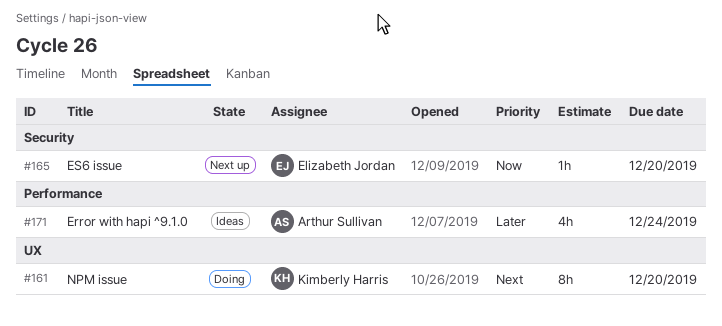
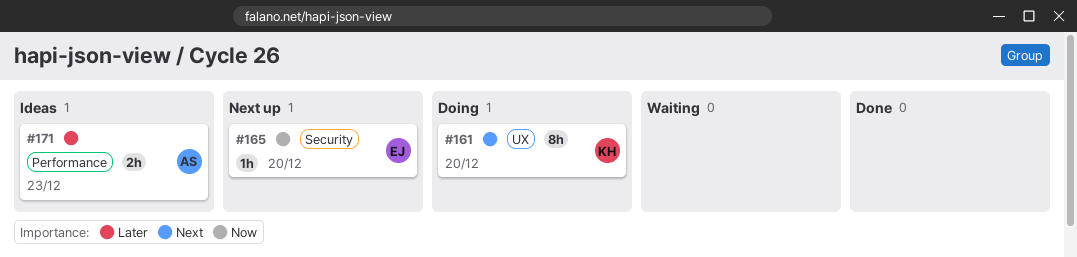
#171, estimate: 4h -> 2h
#171, due: Dec 24 -> Dec 23

